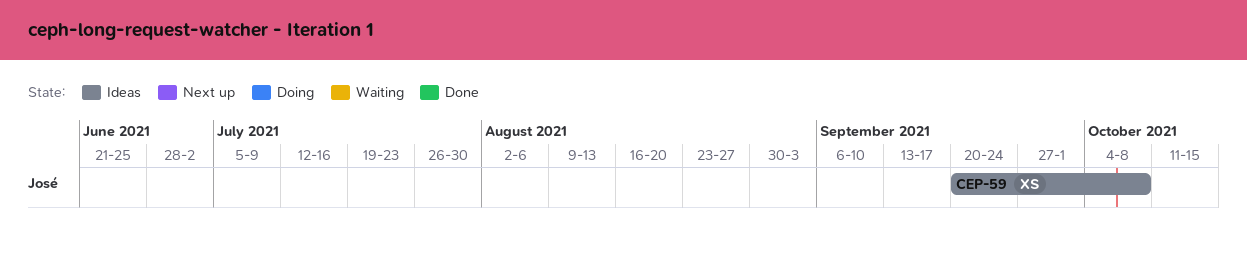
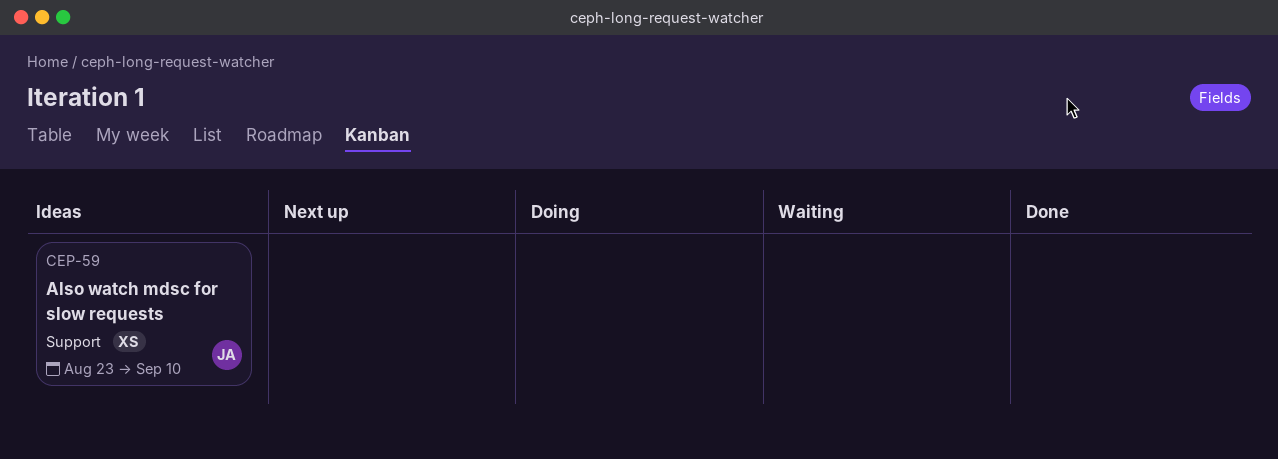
CEP-59, start: Sep 20 -> Aug 23
CEP-59, due: Oct 8 -> Sep 10

